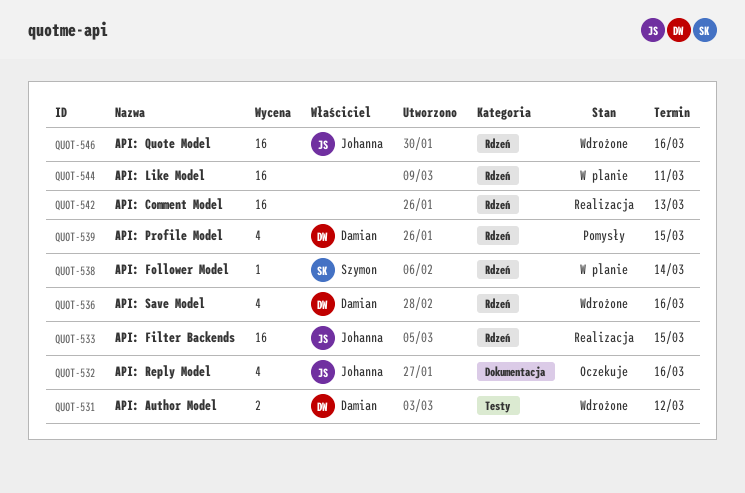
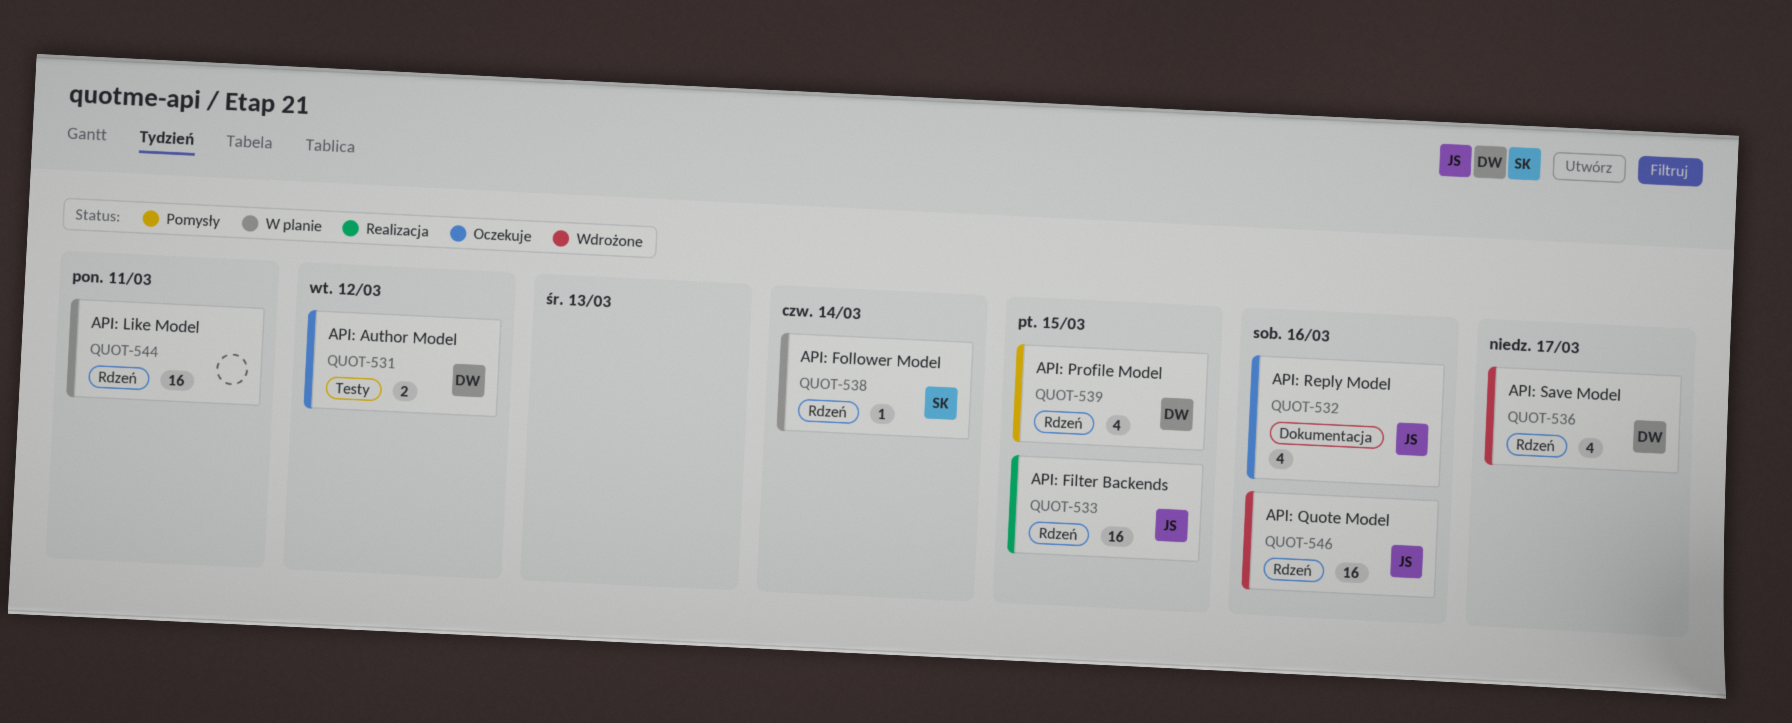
QUOT-531, status: Wdrożone -> Oczekuje
QUOT-536, due: Mar 16 -> Mar 17
QUOT-542: present -> none

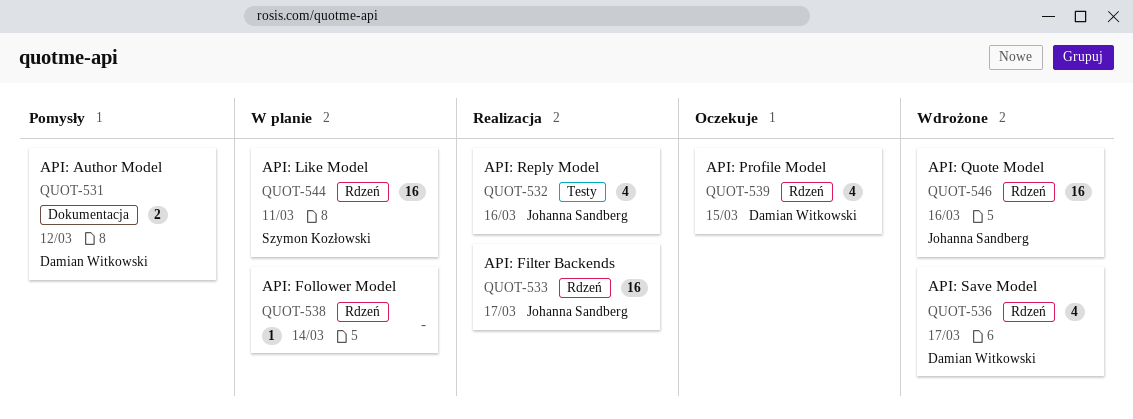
QUOT-531, status: Oczekuje -> Pomysły
QUOT-531, label: Testy -> Dokumentacja
QUOT-532, status: Oczekuje -> Realizacja
QUOT-532, label: Dokumentacja -> Testy
QUOT-533, due: Mar 15 -> Mar 17
QUOT-538, owner: Szymon Kozłowski -> none
QUOT-539, status: Pomysły -> Oczekuje
QUOT-544, owner: none -> Szymon Kozłowski

